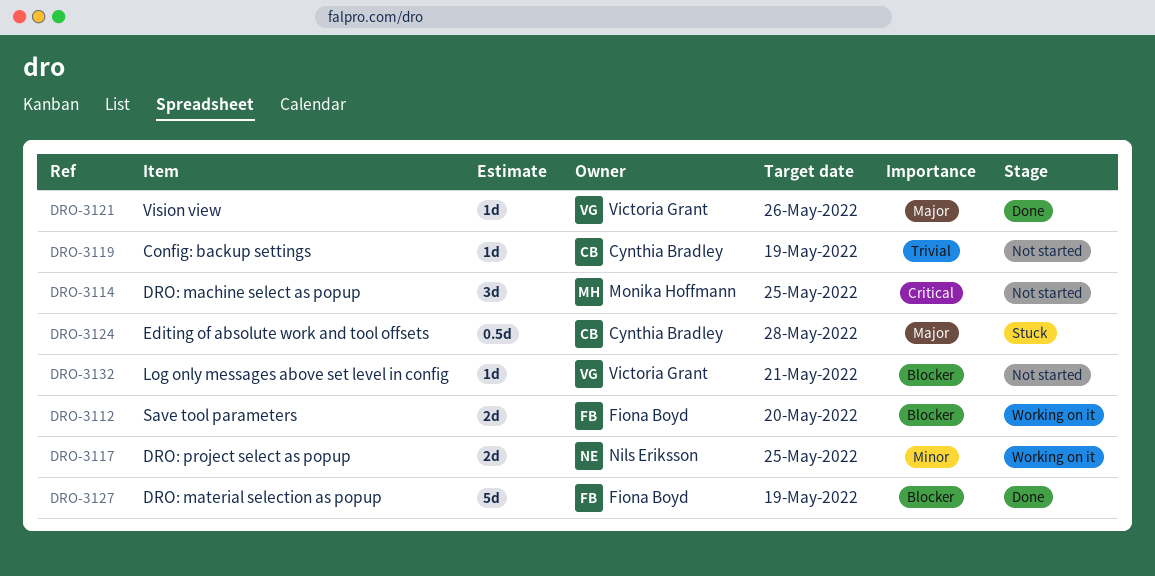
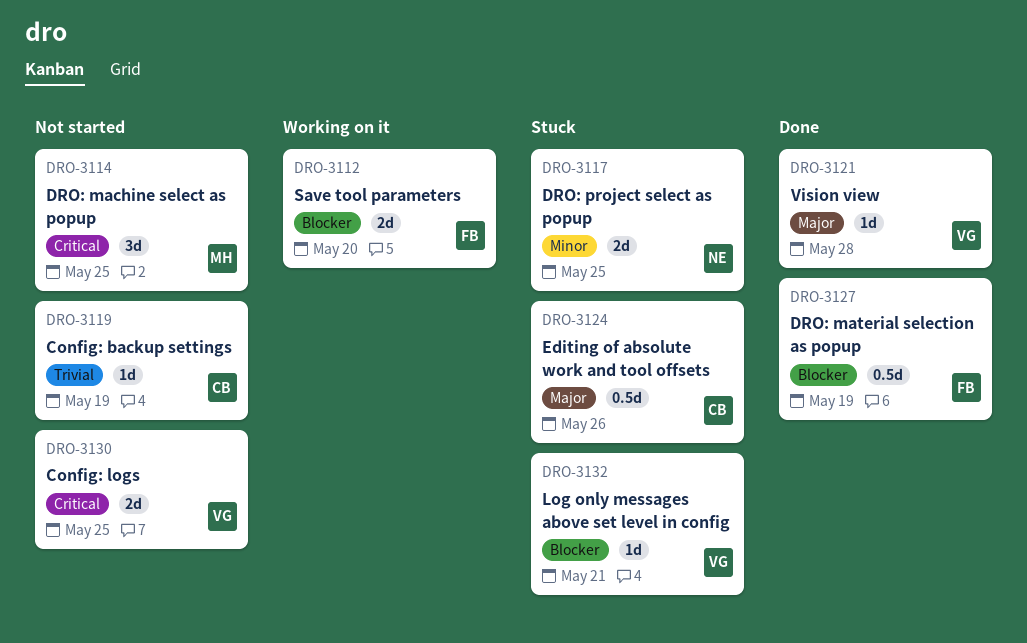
DRO-3117, status: Working on it -> Stuck
DRO-3121, due: May 26 -> May 28
DRO-3124, due: May 28 -> May 26
DRO-3127, estimate: 5d -> 0.5d
DRO-3130: none -> present
DRO-3132, status: Not started -> Stuck

